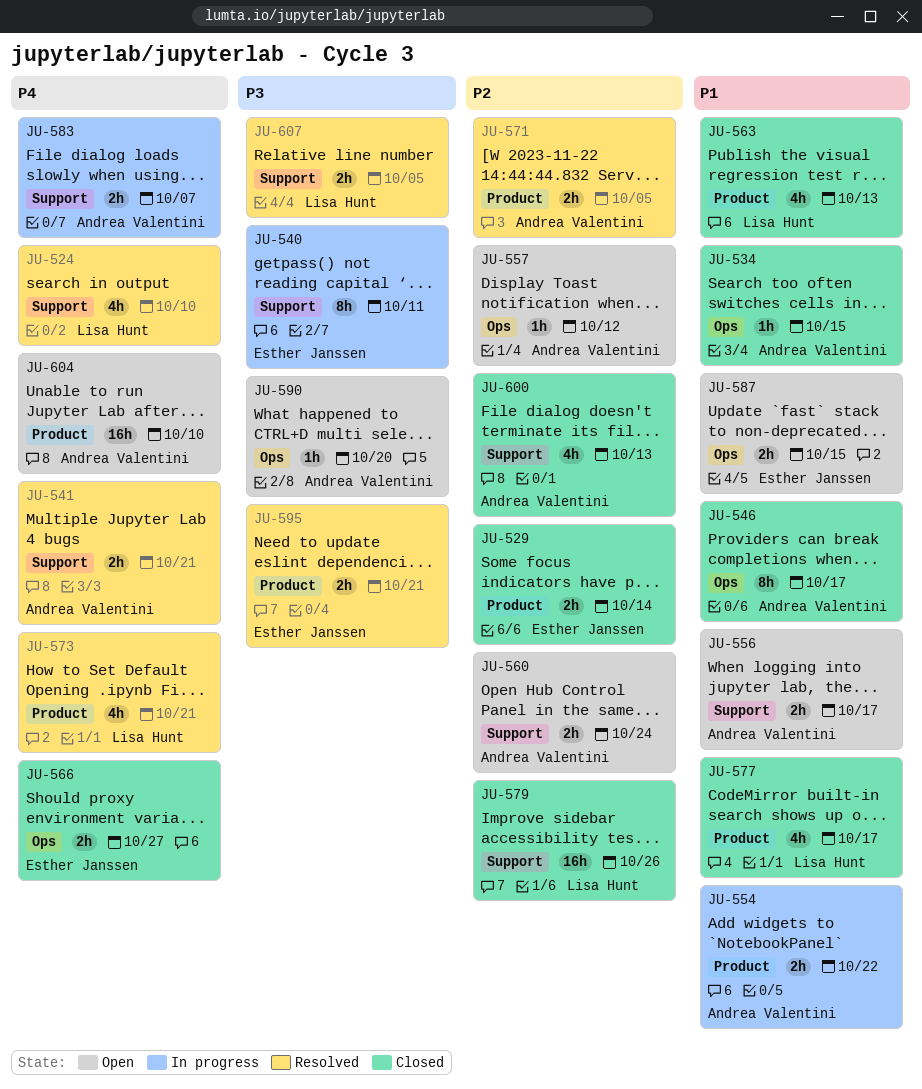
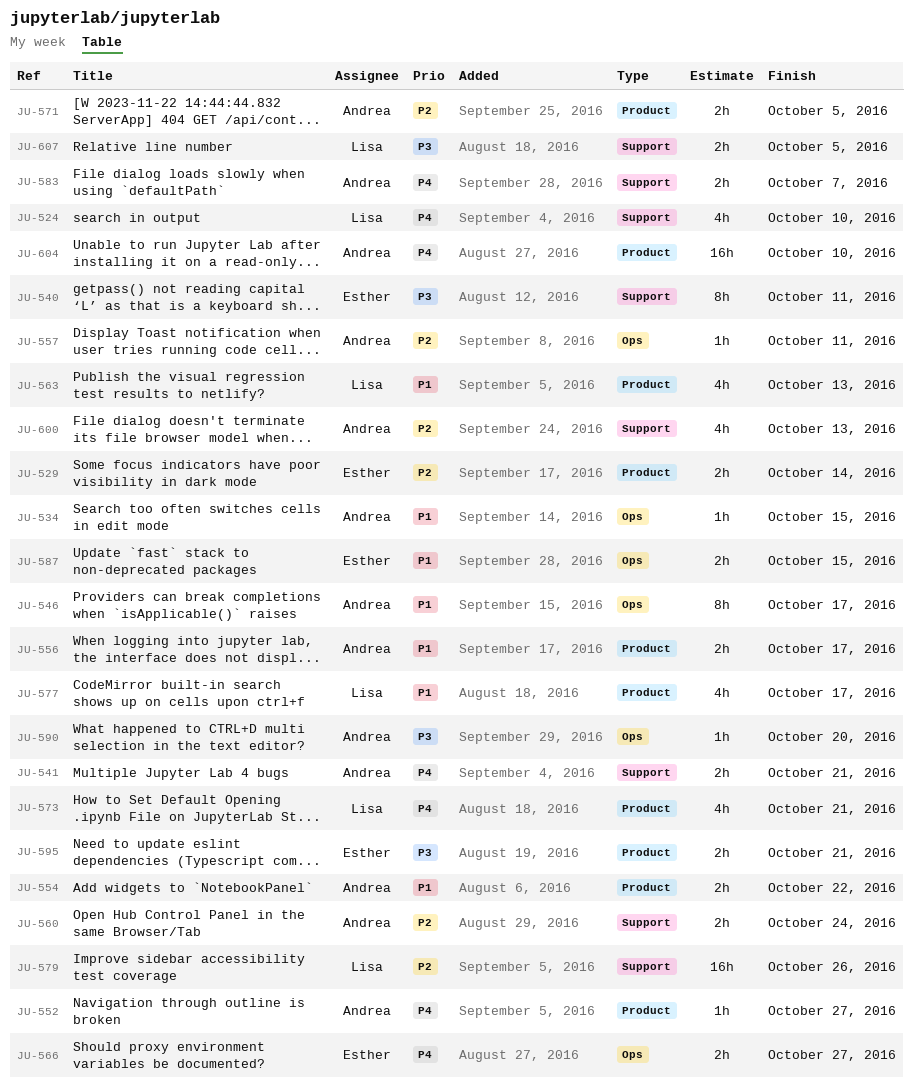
JU-552: none -> present
JU-556, label: Support -> Product
JU-557, due: Oct 12 -> Oct 11

